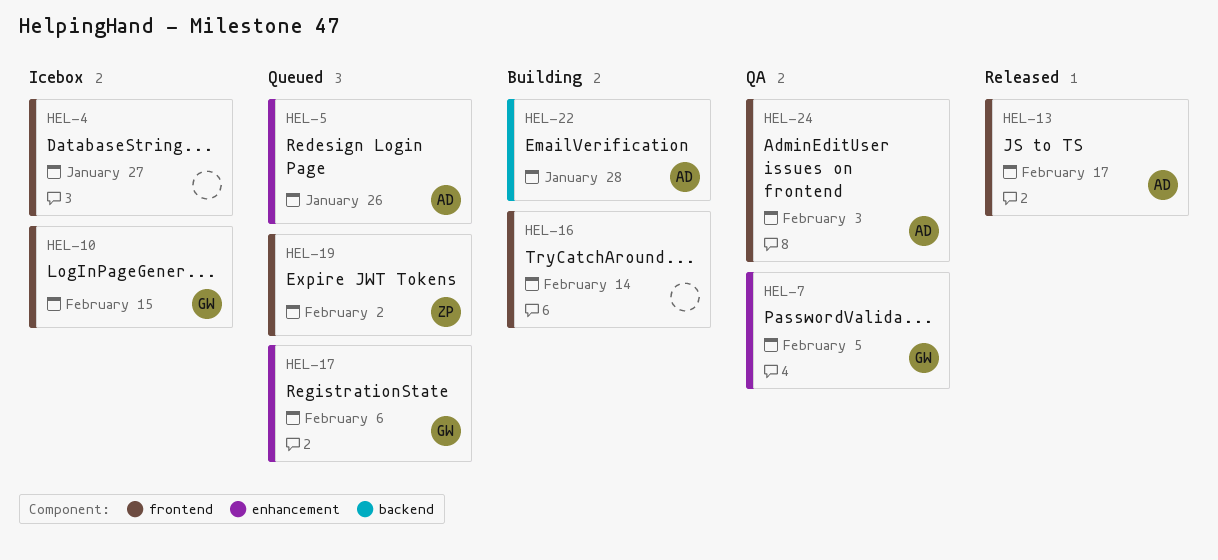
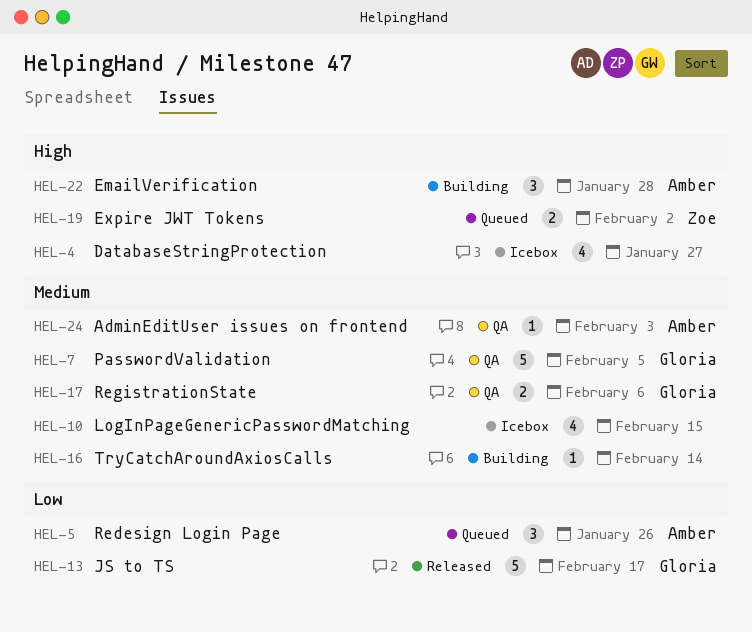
HEL-10, owner: Gloria -> none
HEL-13, owner: Amber -> Gloria
HEL-17, status: Queued -> QA

